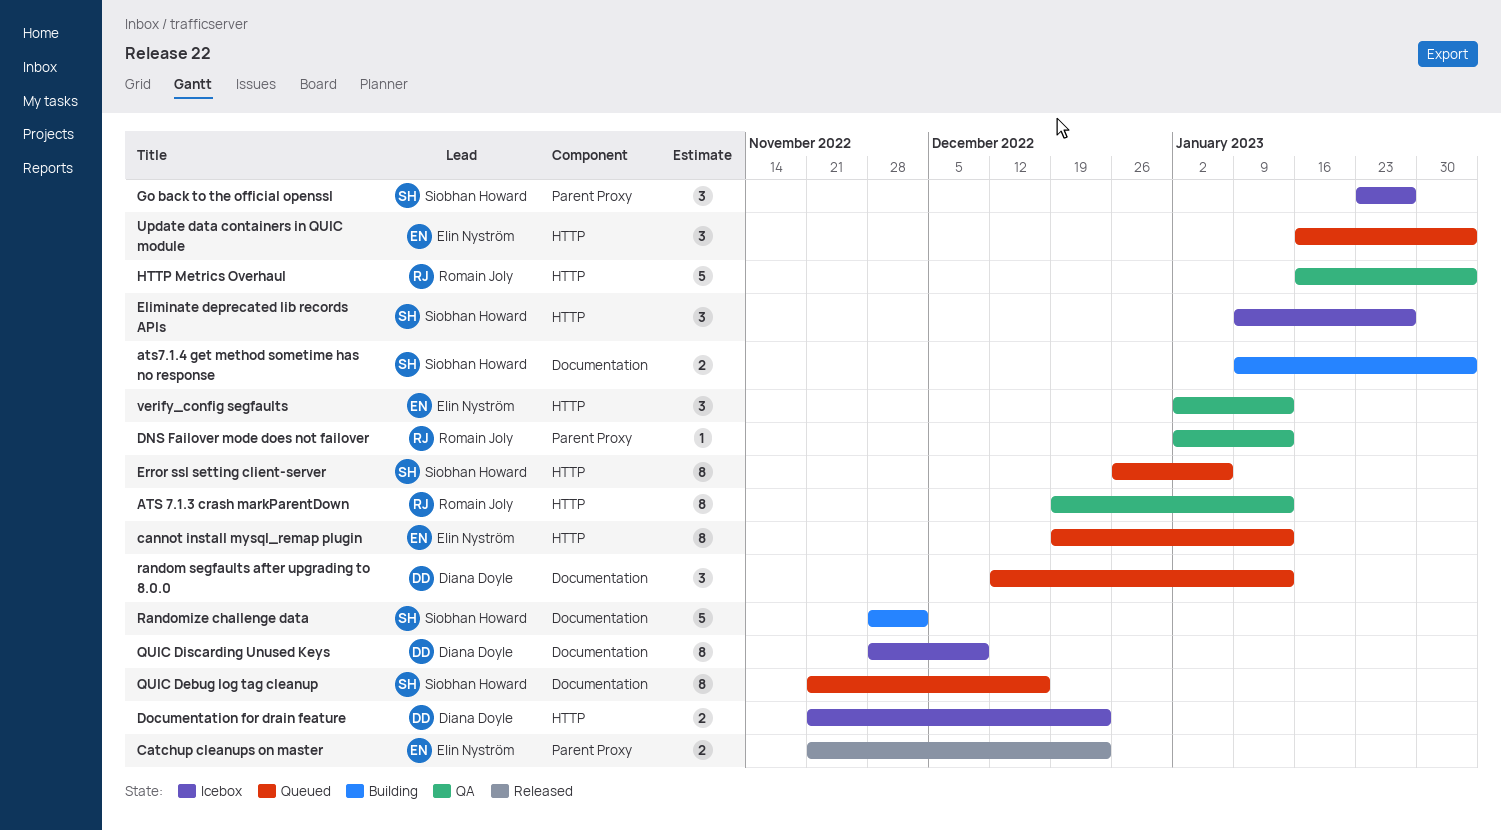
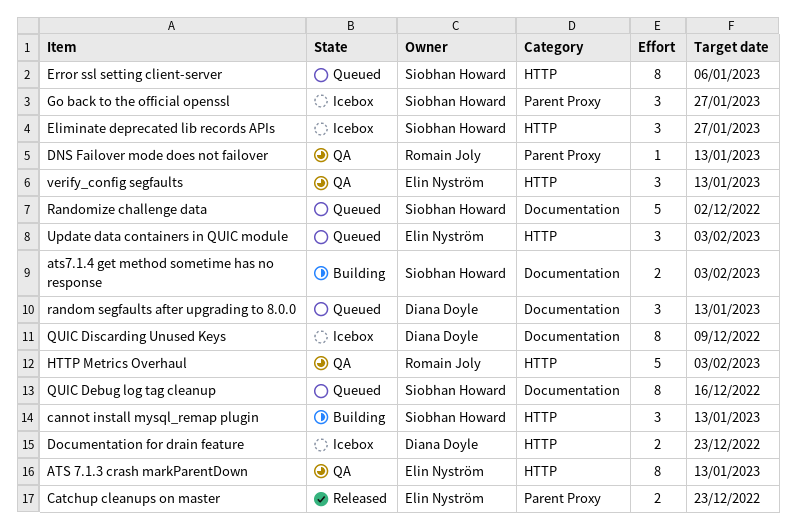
ATS 7.1.3 crash markParentDown, owner: Romain Joly -> Elin Nyström
cannot install mysql_remap plugin, status: Queued -> Building
cannot install mysql_remap plugin, owner: Elin Nyström -> Siobhan Howard
cannot install mysql_remap plugin, estimate: 8 -> 3
Randomize challenge data, status: Building -> Queued

